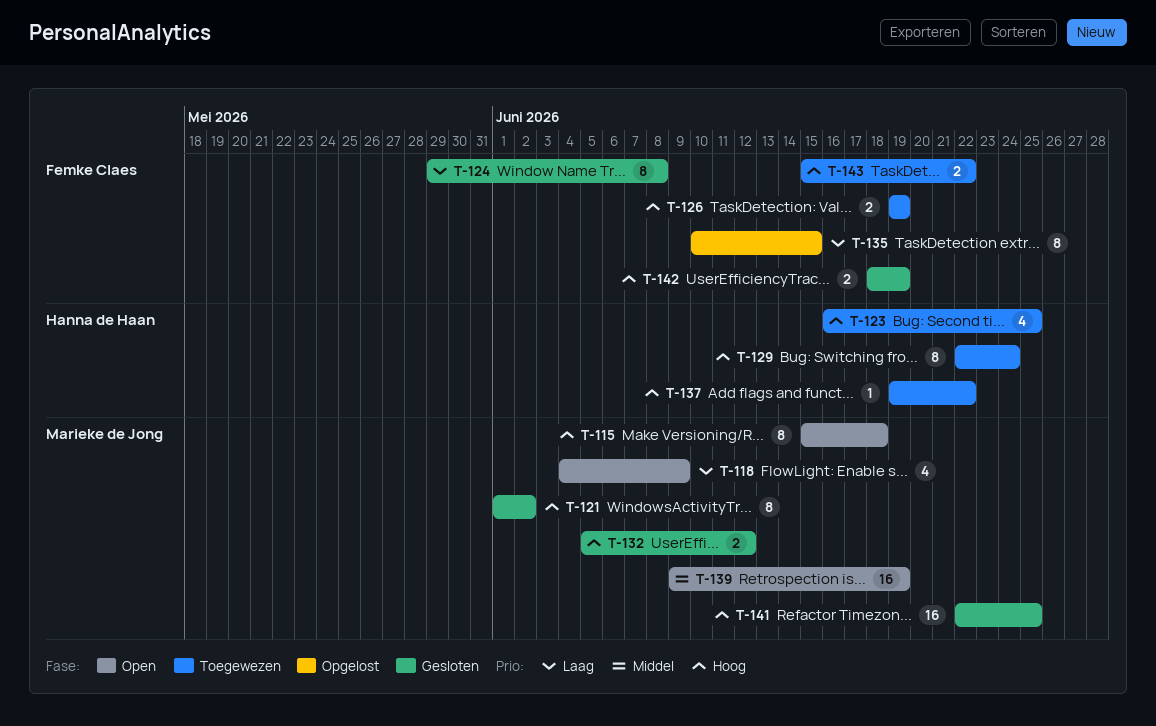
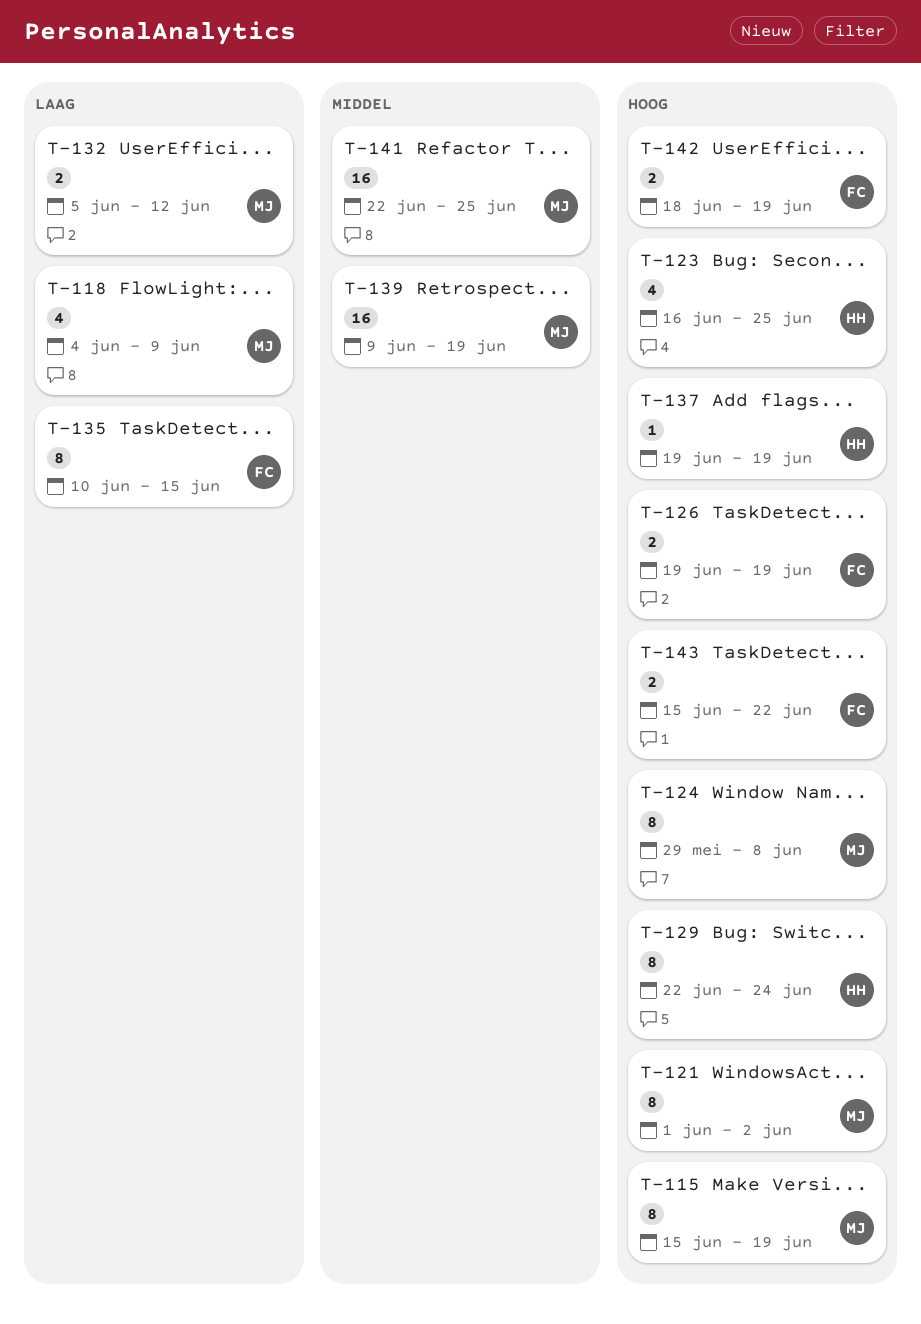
T-115, due: Jun 18 -> Jun 19
T-124, owner: Femke Claes -> Marieke de Jong
T-124, priority: Laag -> Hoog
T-132, priority: Hoog -> Laag
T-137, due: Jun 22 -> Jun 19
T-141, priority: Hoog -> Middel

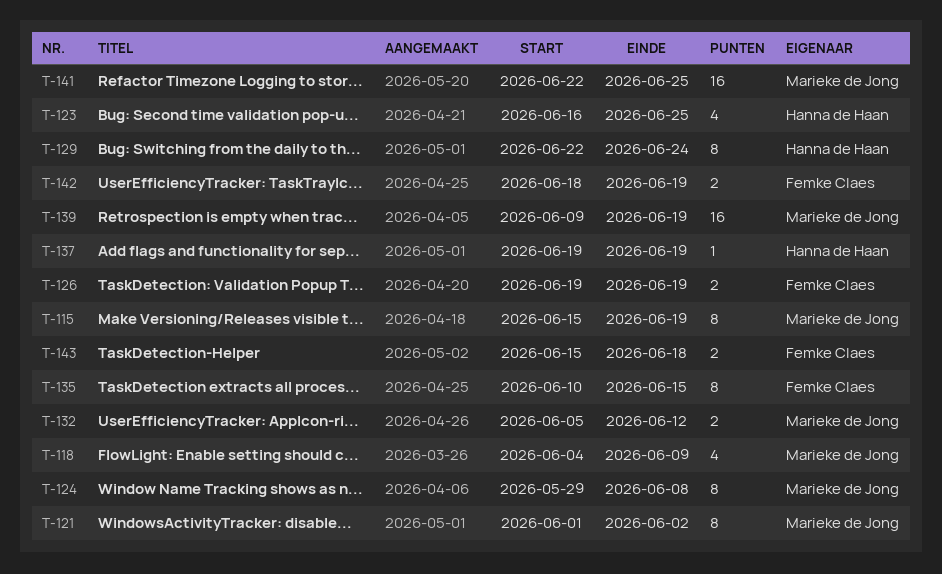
T-143, due: Jun 22 -> Jun 18

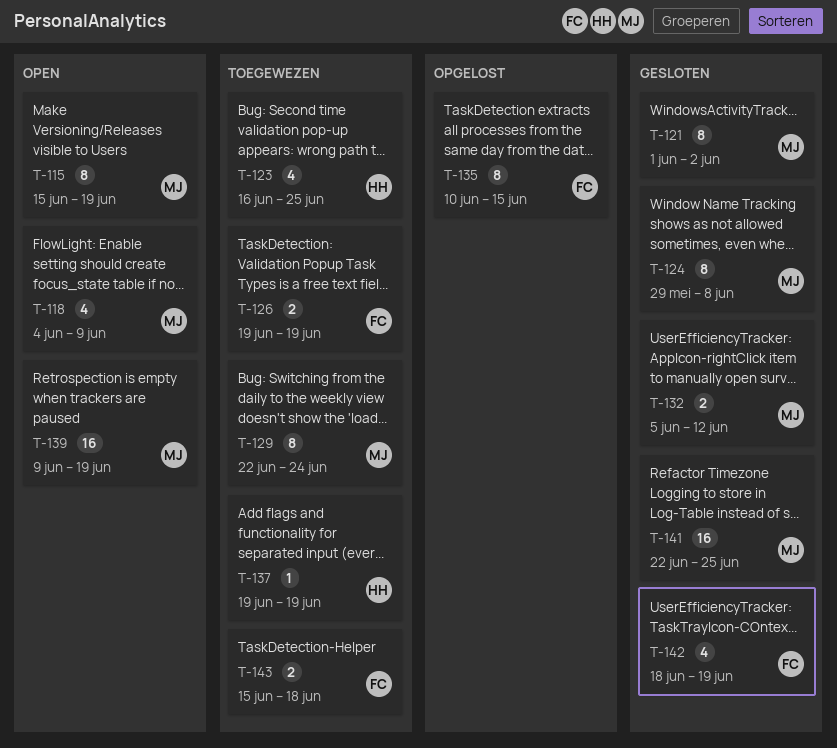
T-129, owner: Hanna de Haan -> Marieke de Jong
T-142, estimate: 2 -> 4

